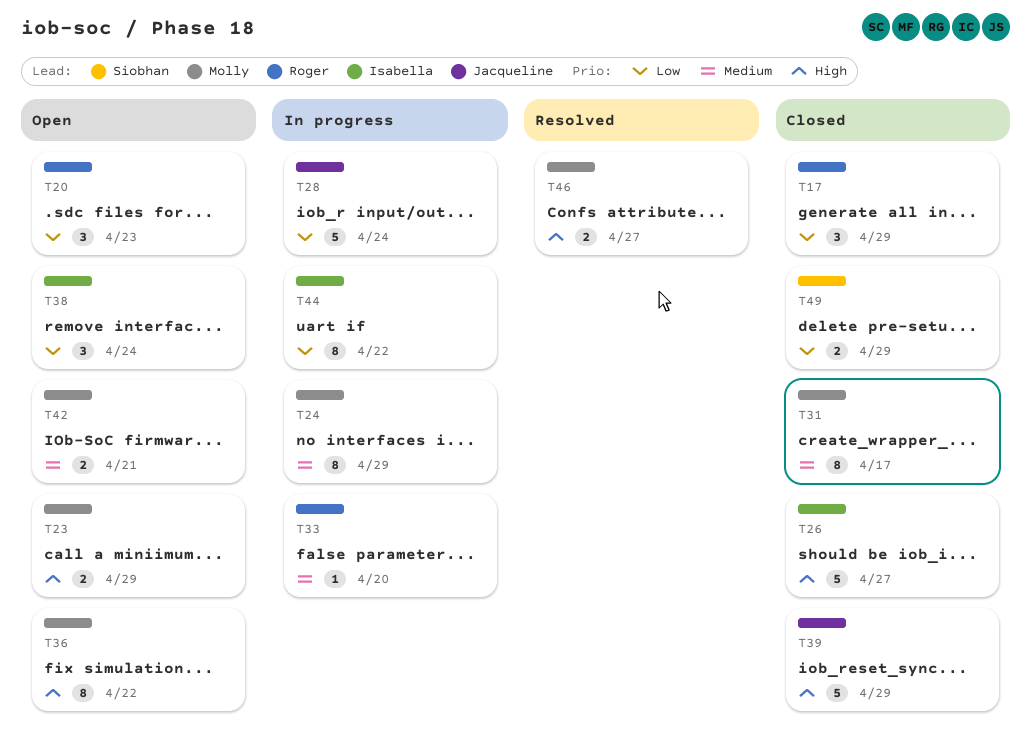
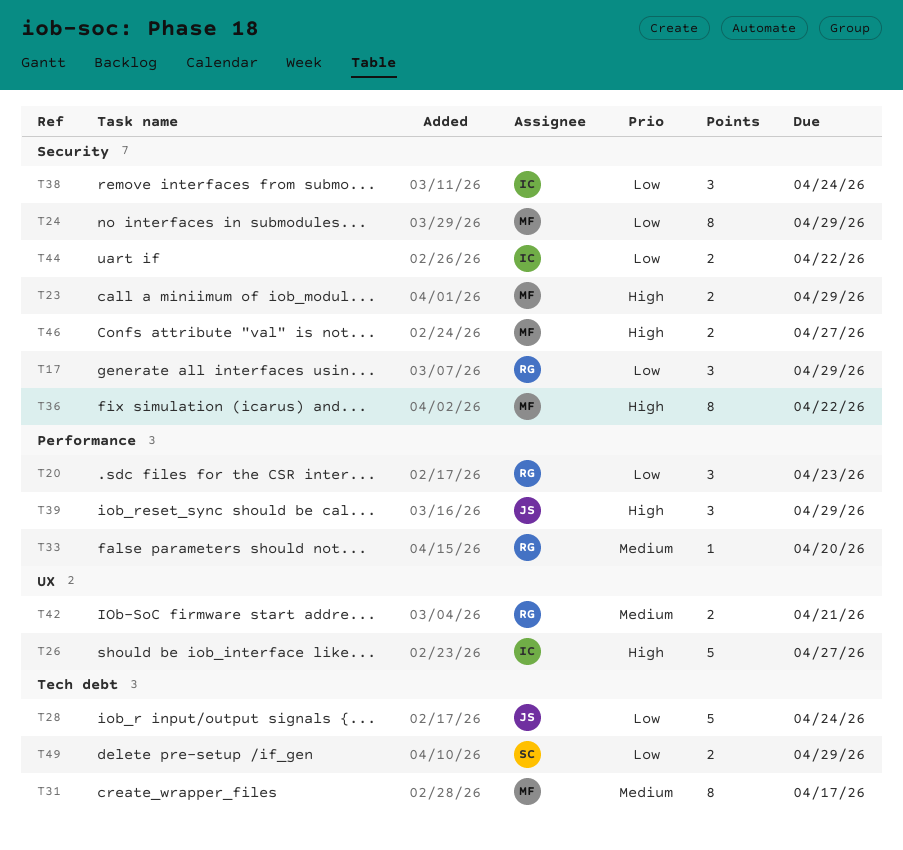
T24, priority: Medium -> Low
T39, estimate: 5 -> 3
T42, owner: Molly -> Roger
T44, estimate: 8 -> 2

